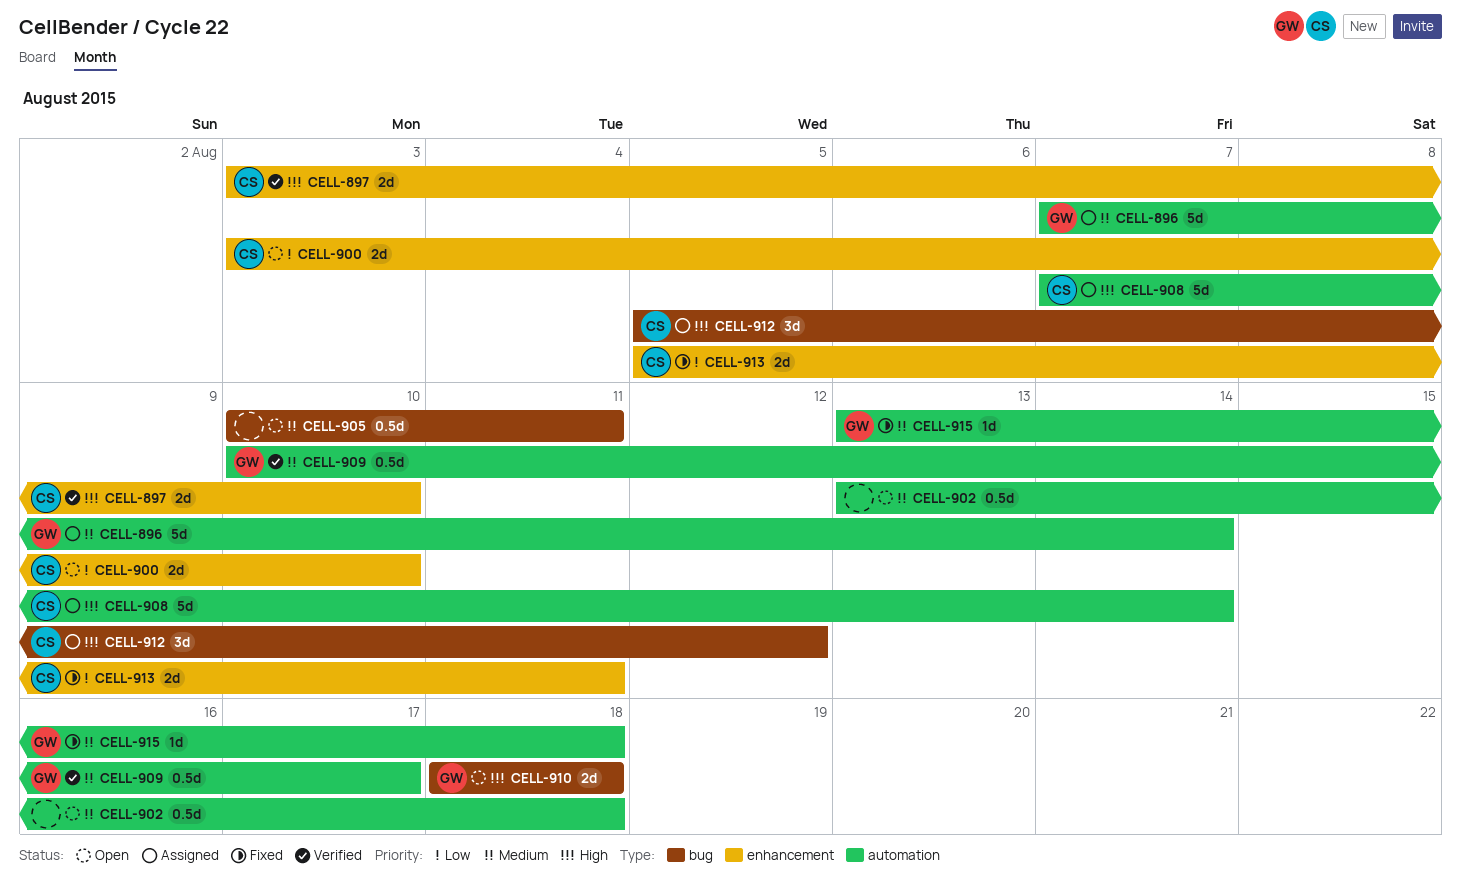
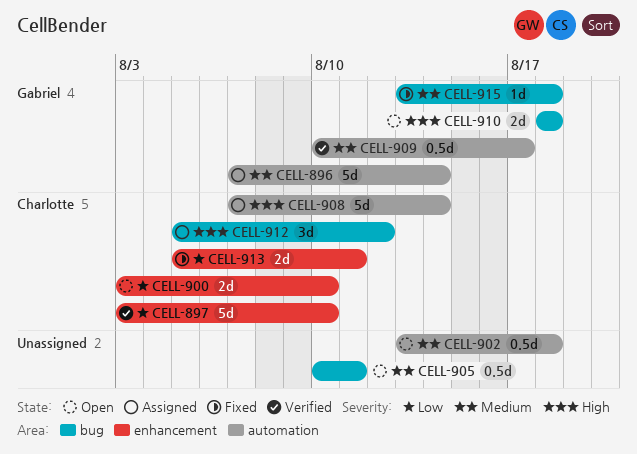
CELL-897, priority: High -> Low
CELL-897, estimate: 2d -> 5d
CELL-915, label: automation -> bug

